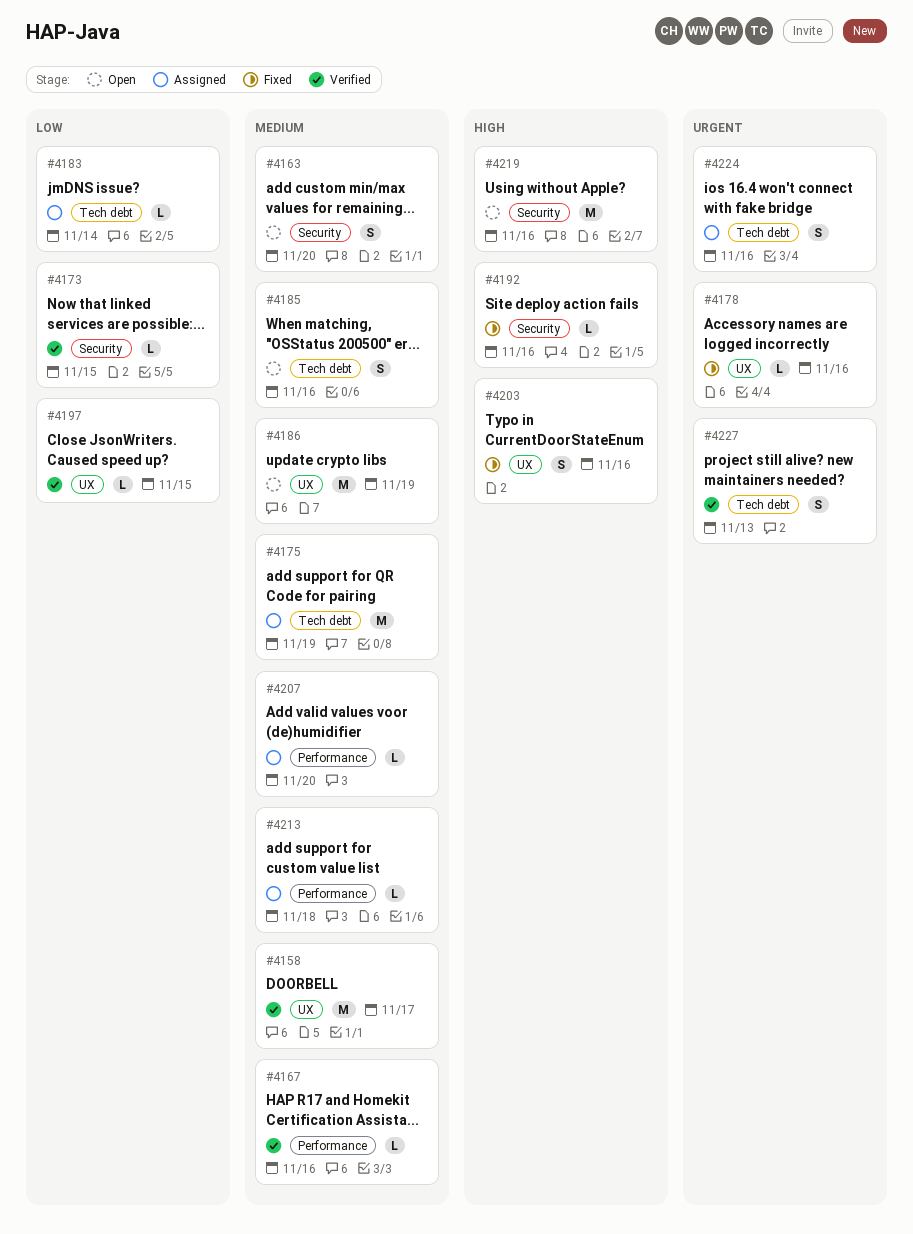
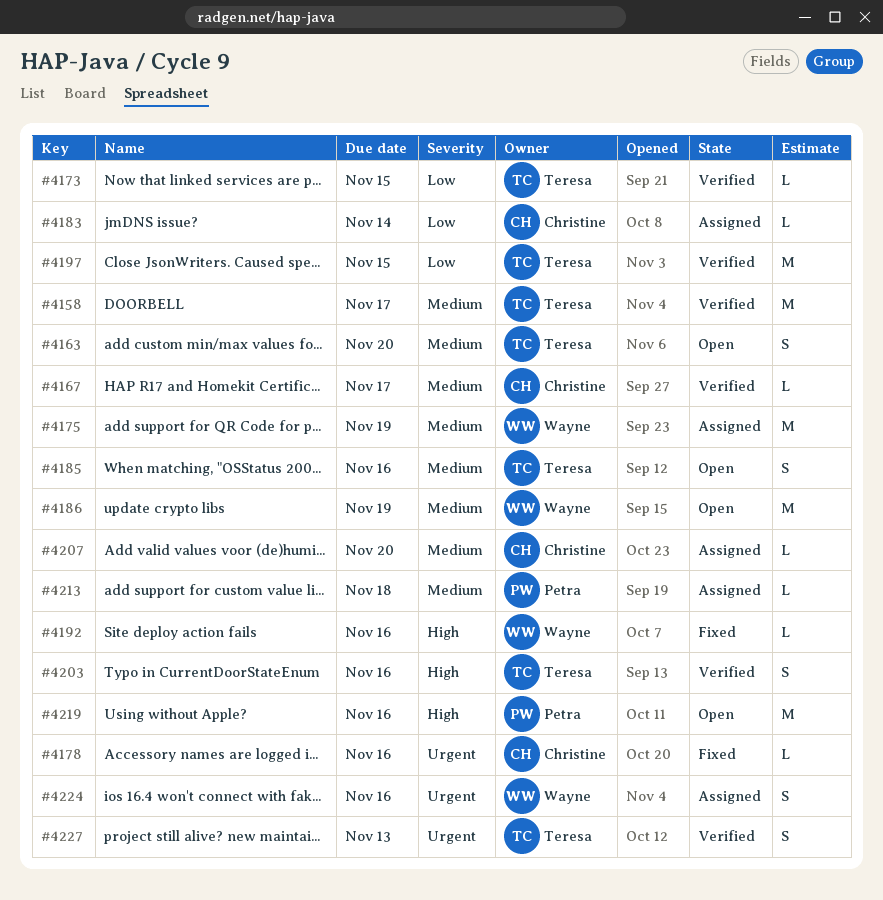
#4167, due: Nov 16 -> Nov 17
#4197, estimate: L -> M
#4203, status: Fixed -> Verified

